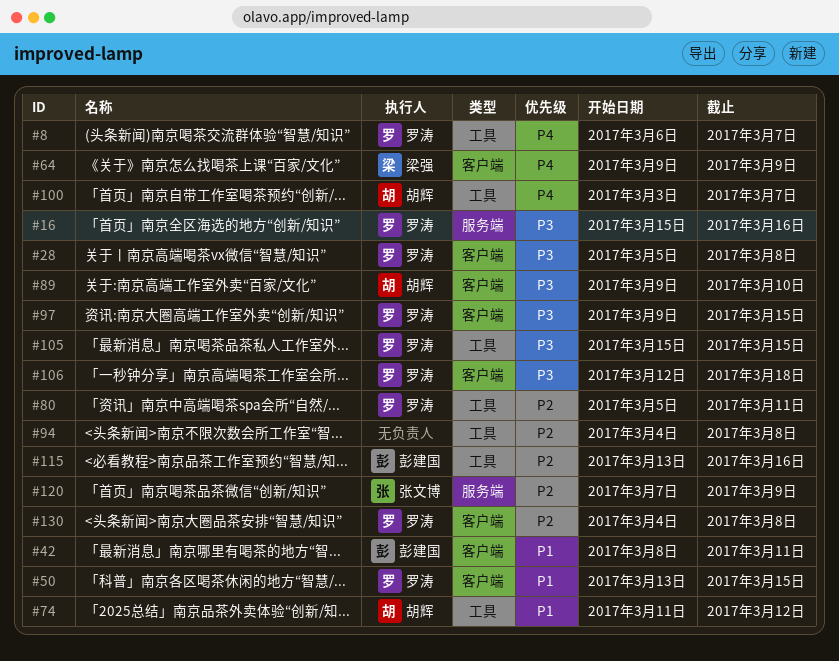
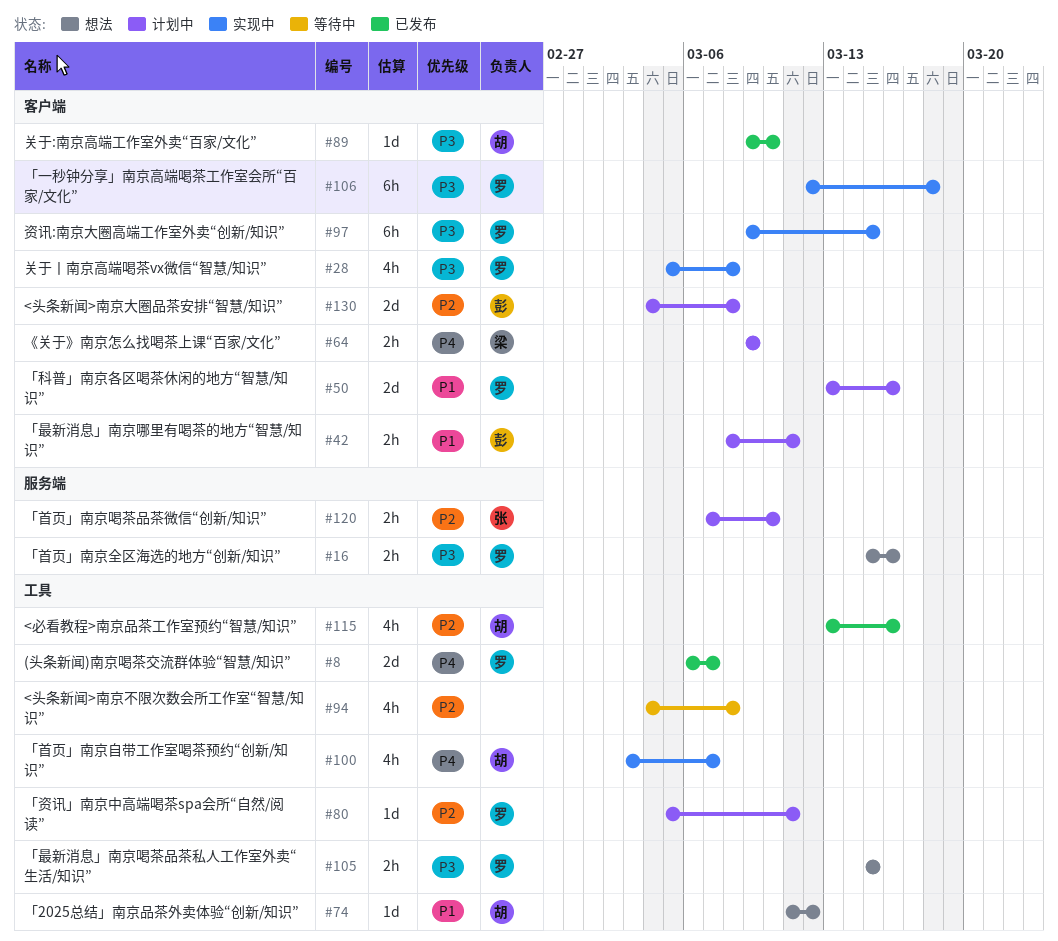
#50, due: Mar 15 -> Mar 16
#115, owner: 彭建国 -> 胡辉
#120, due: Mar 9 -> Mar 10
#130, owner: 罗涛 -> 彭建国

